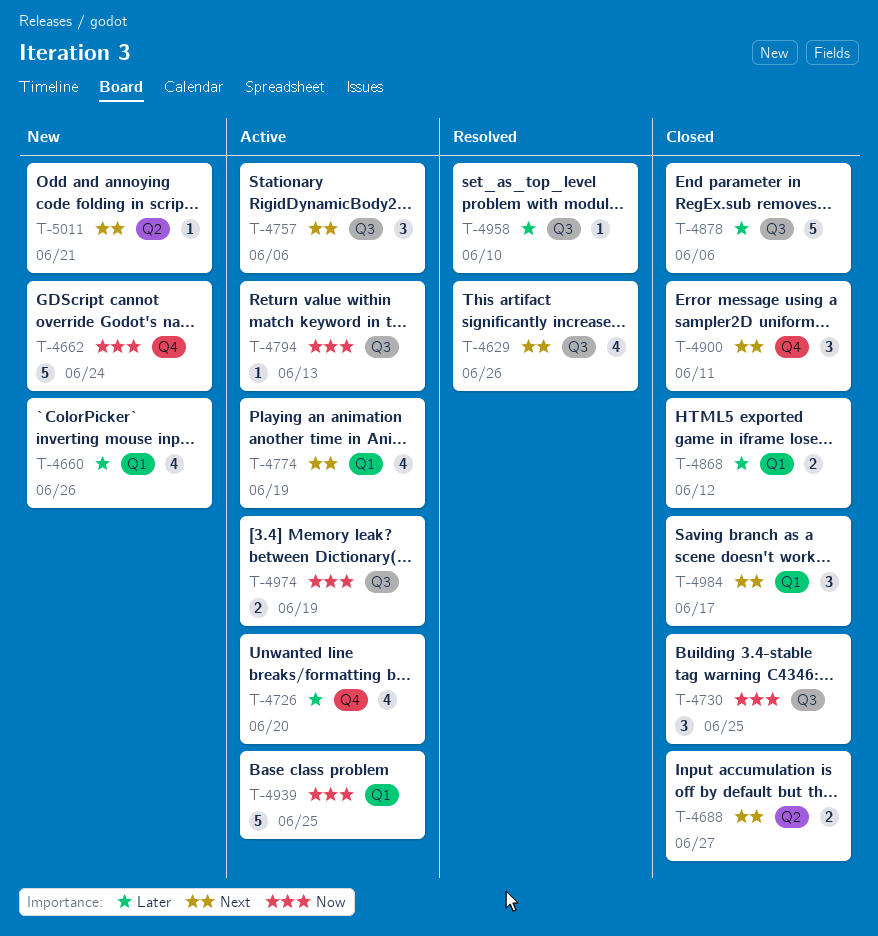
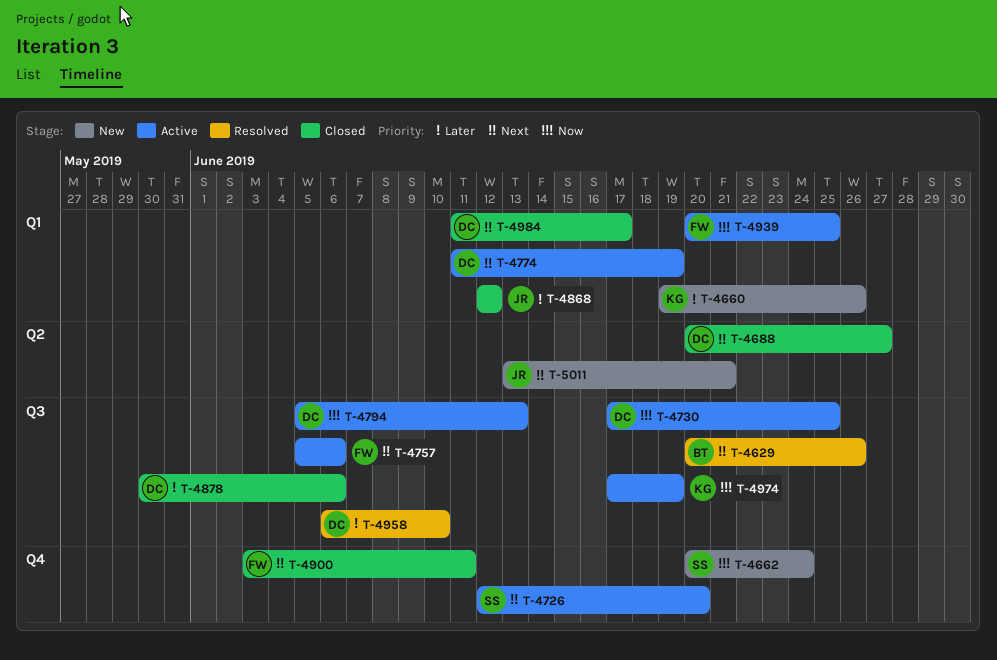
T-4726, priority: Later -> Next
T-4730, status: Closed -> Active

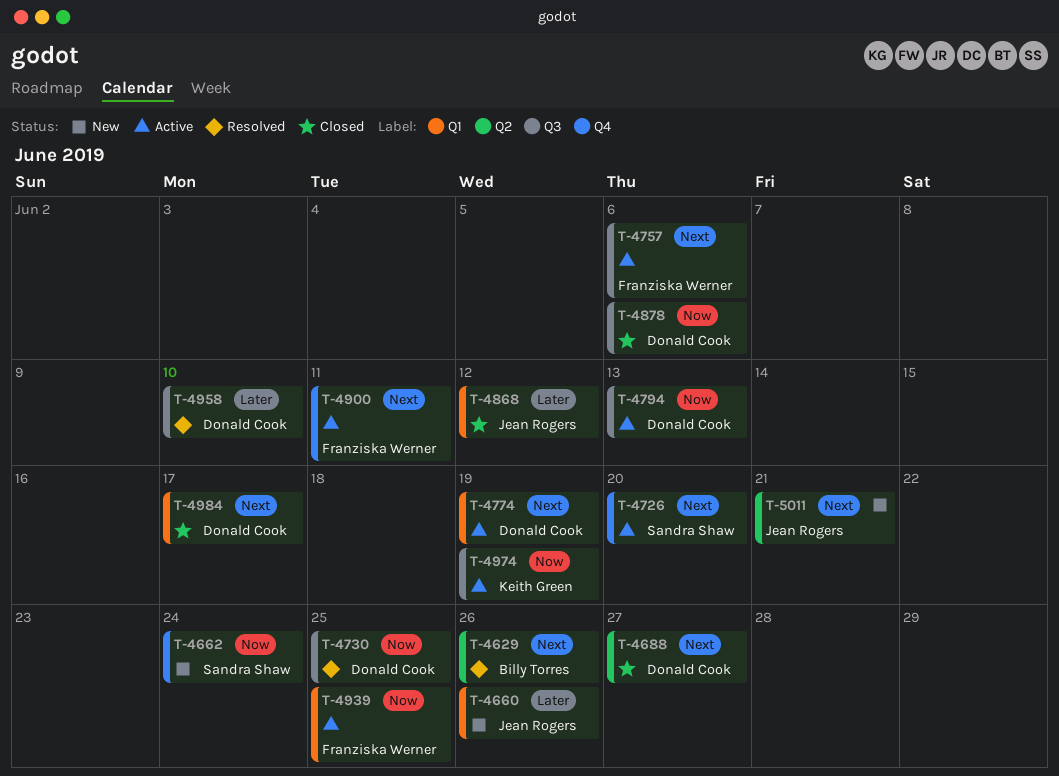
T-4629, label: Q3 -> Q2
T-4660, owner: Keith Green -> Jean Rogers
T-4730, status: Active -> Resolved
T-4878, priority: Later -> Now
T-4900, status: Closed -> Active

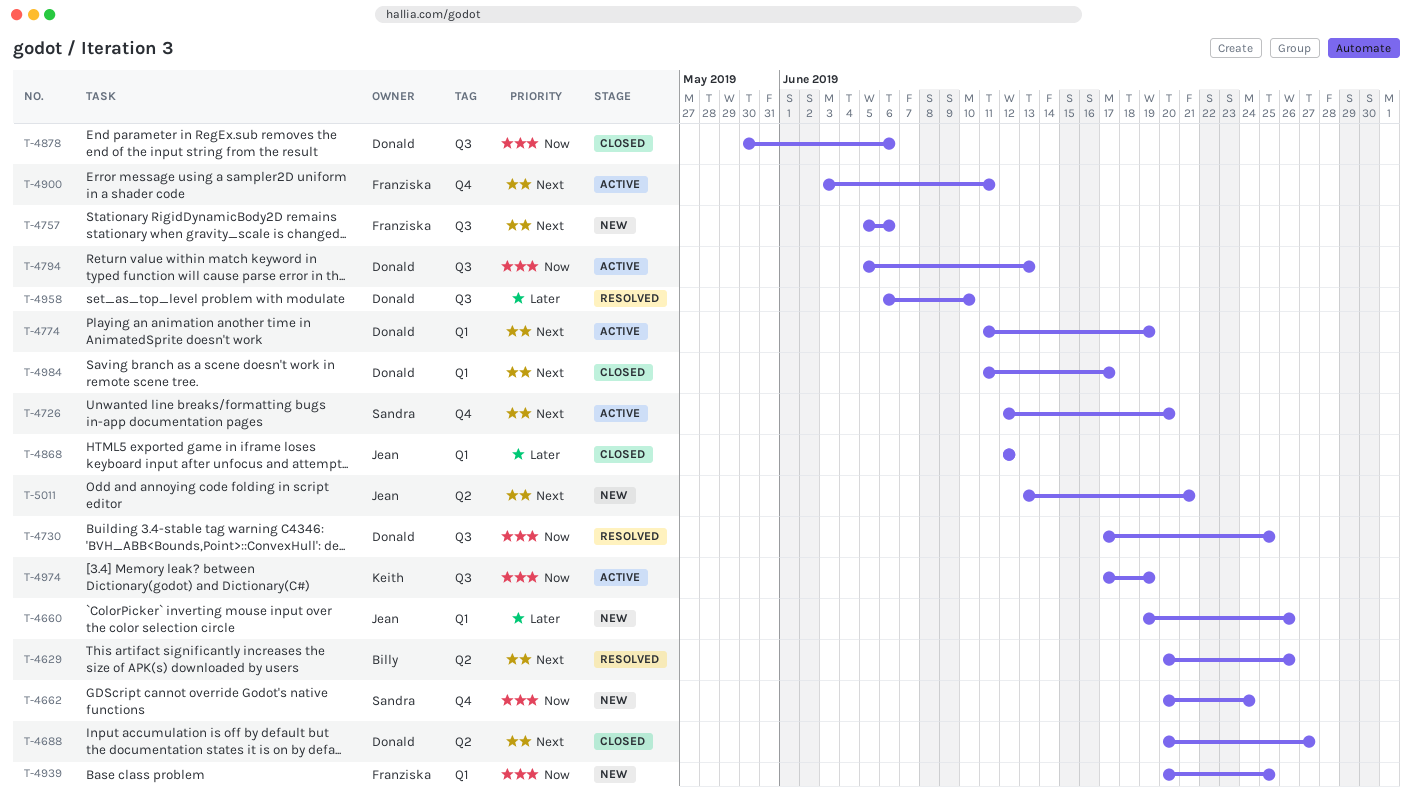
T-4757, status: Active -> New
T-4939, status: Active -> New

